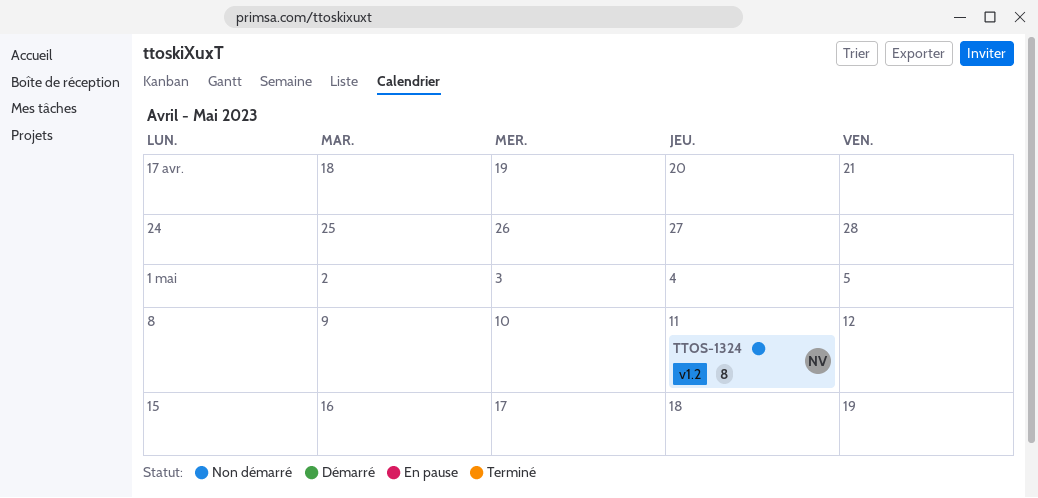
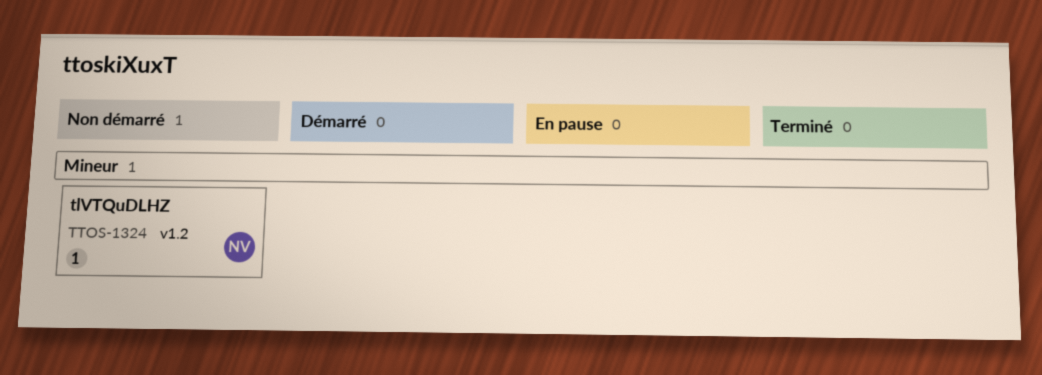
TTOS-1324, estimate: 8 -> 1

